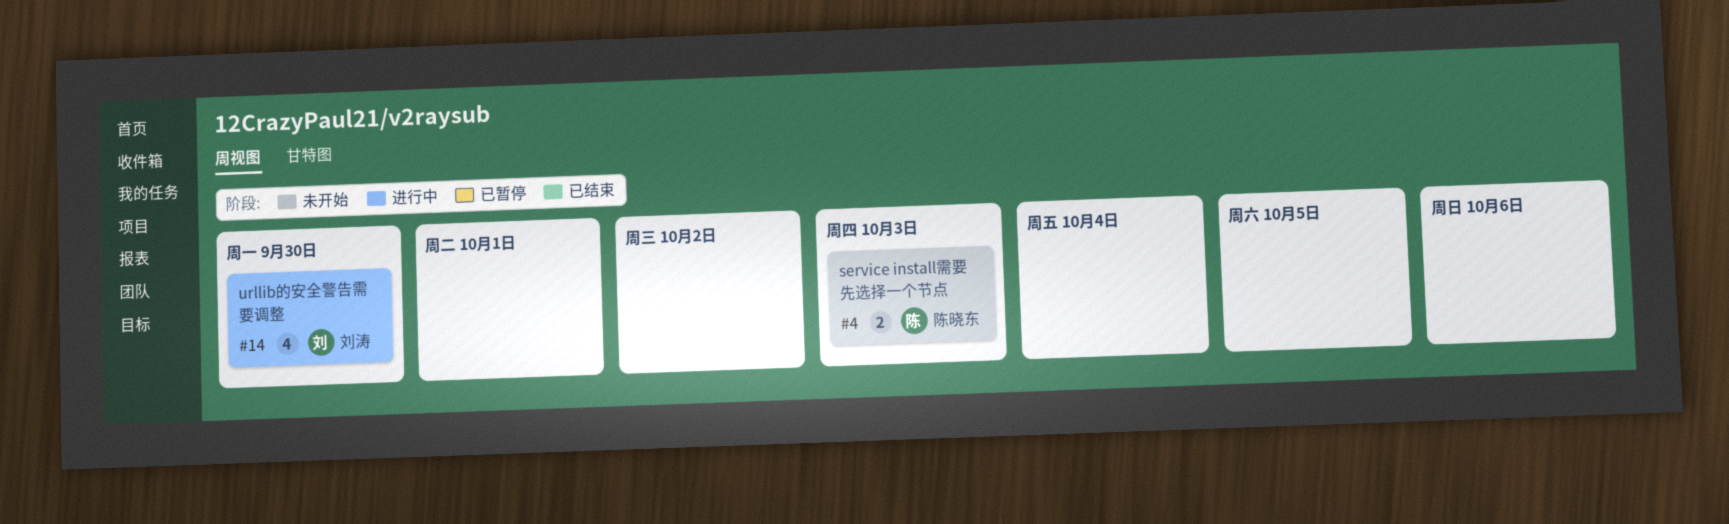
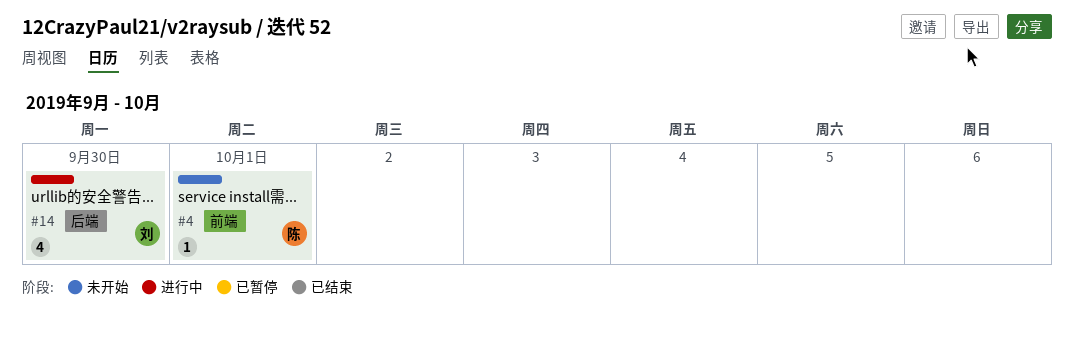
#4, estimate: 2 -> 1
#4, due: Oct 3 -> Oct 1

